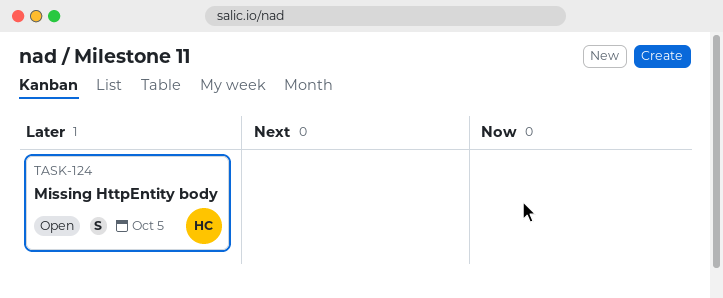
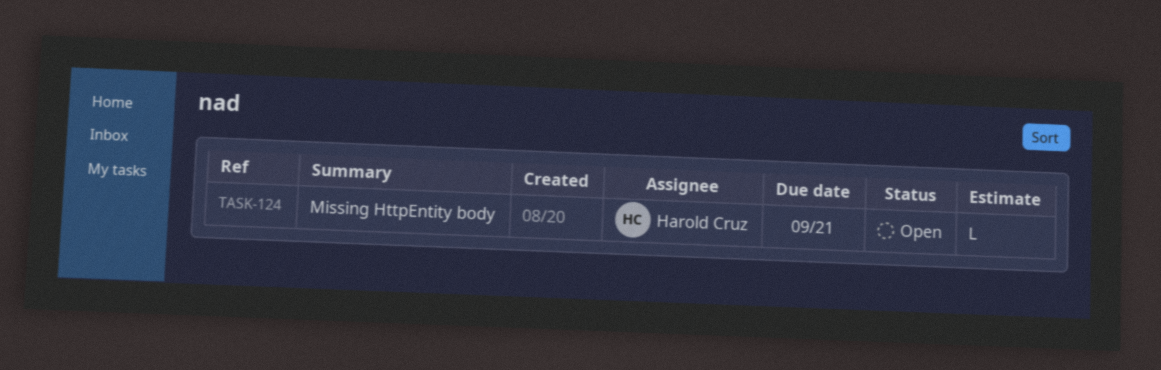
TASK-124, estimate: S -> L
TASK-124, due: Oct 5 -> Sep 21

